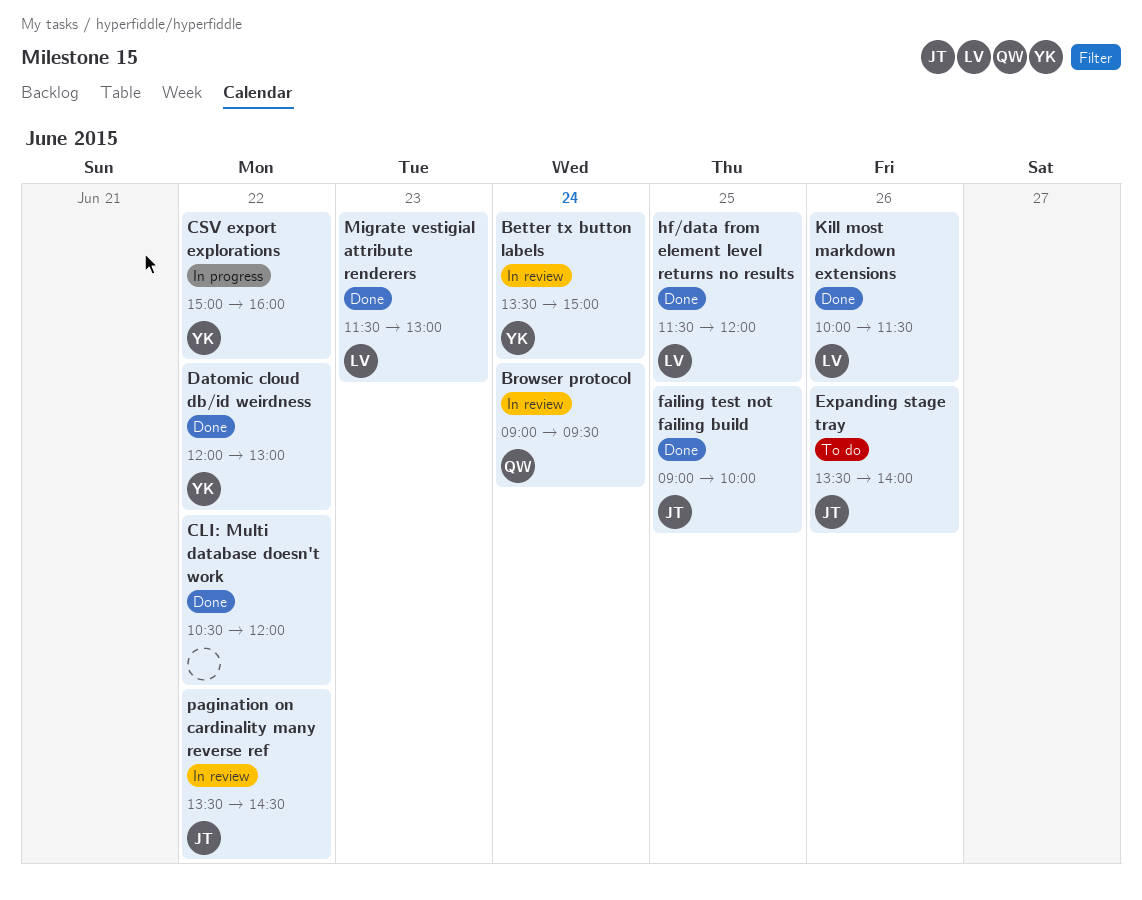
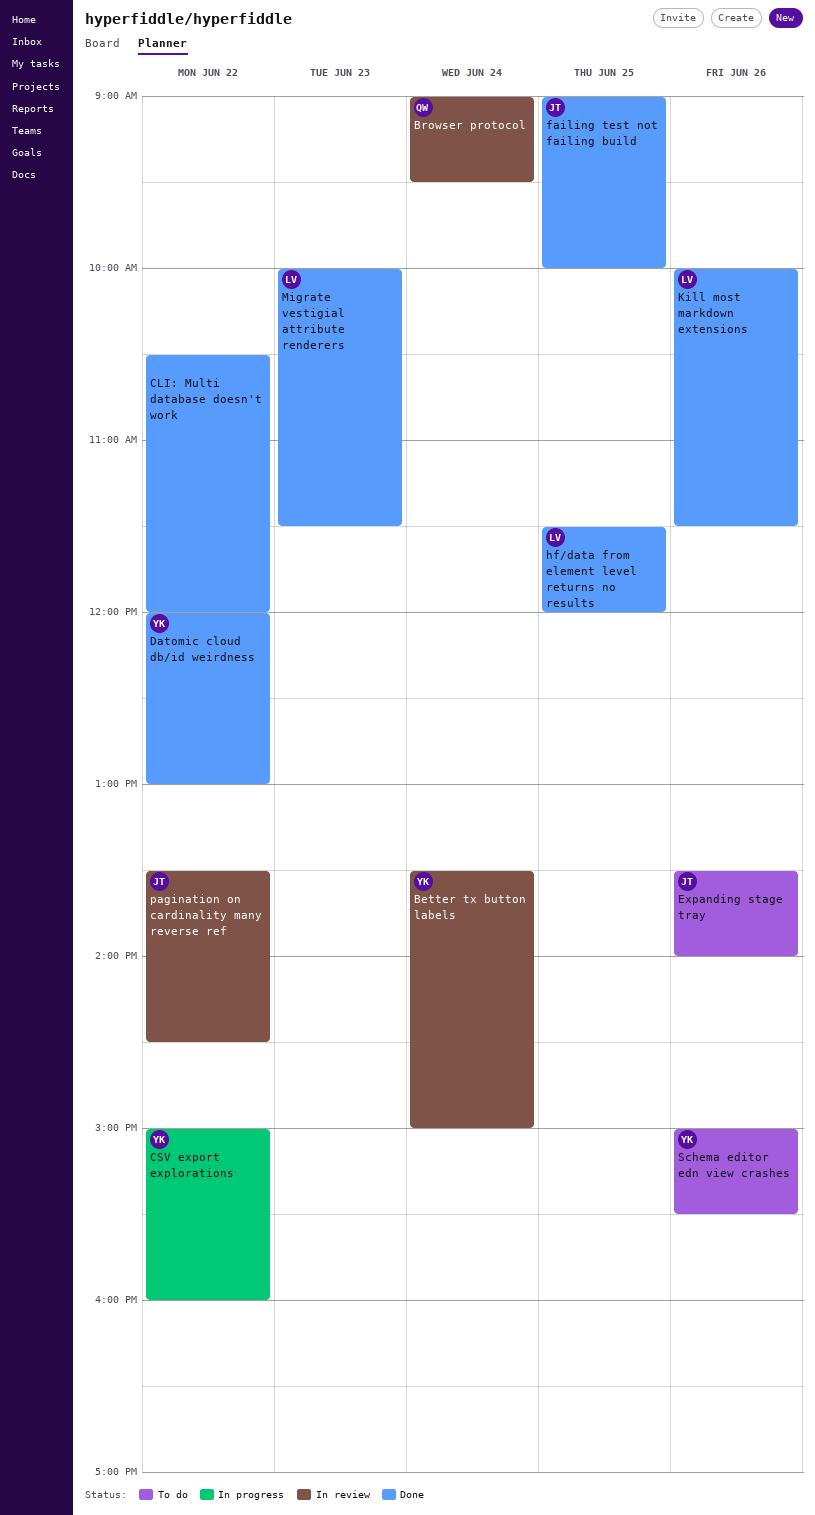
Migrate vestigial attribute renderers, begins: 11:30 -> 10:00
Migrate vestigial attribute renderers, ends: 13:00 -> 11:30
Schema editor edn view crashes: none -> present

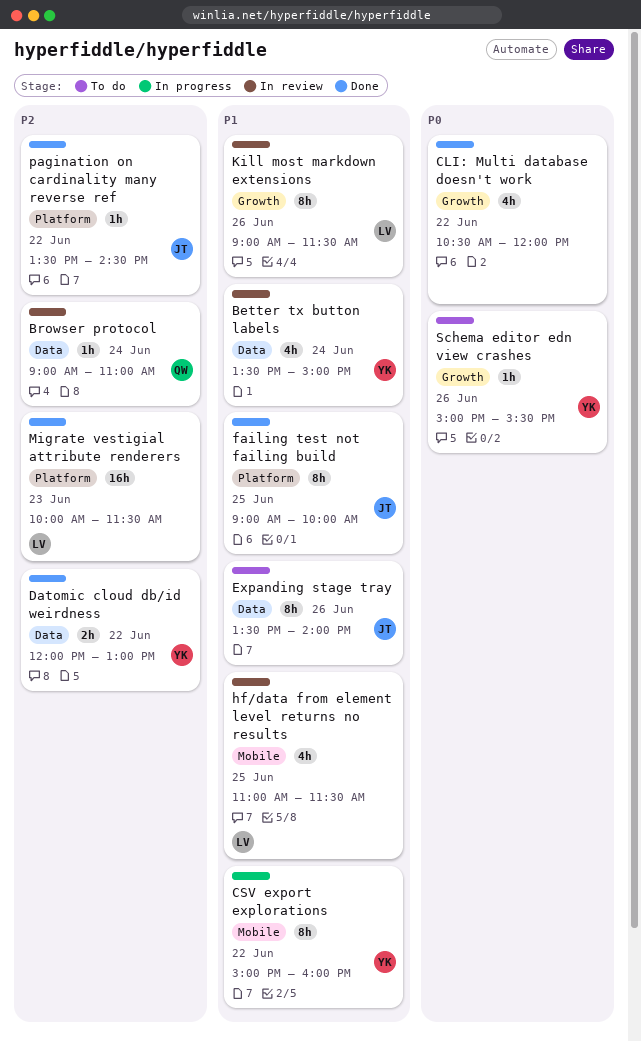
Browser protocol, ends: 09:30 -> 11:00
hf/data from element level returns no results, status: Done -> In review
hf/data from element level returns no results, begins: 11:30 -> 11:00
hf/data from element level returns no results, ends: 12:00 -> 11:30
Kill most markdown extensions, status: Done -> In review
Kill most markdown extensions, begins: 10:00 -> 09:00
pagination on cardinality many reverse ref, status: In review -> Done

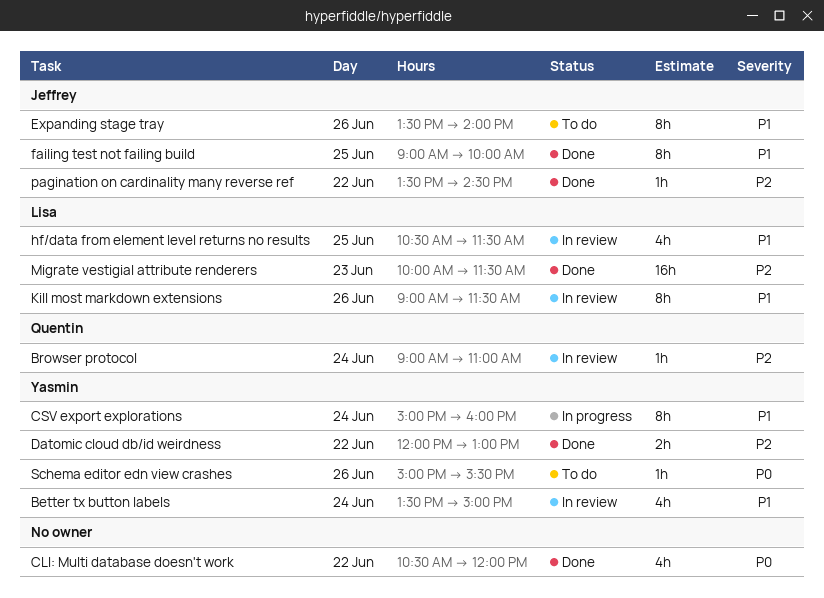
CSV export explorations, day: Jun 22 -> Jun 24
hf/data from element level returns no results, begins: 11:00 -> 10:30

